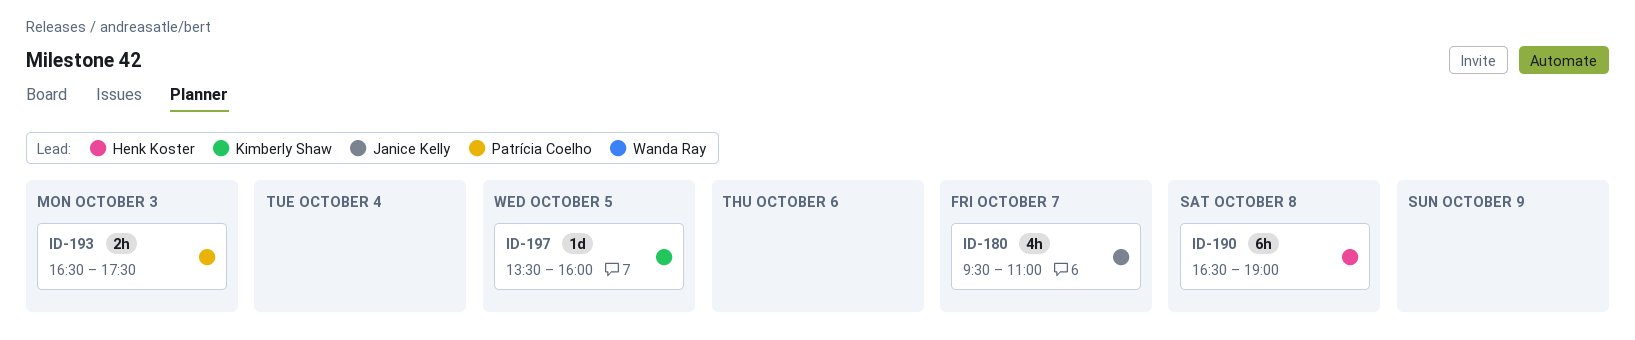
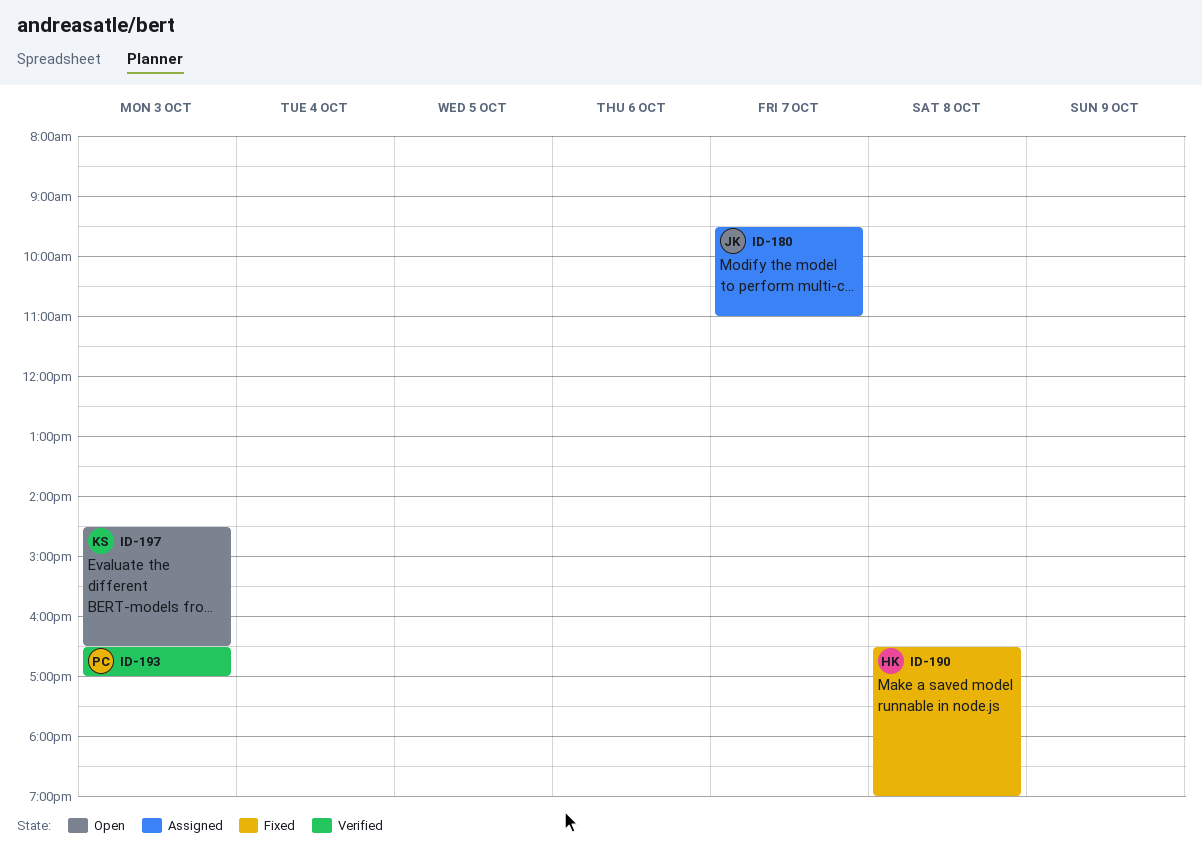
ID-193, ends: 17:30 -> 17:00
ID-197, day: Oct 5 -> Oct 3
ID-197, begins: 13:30 -> 14:30
ID-197, ends: 16:00 -> 16:30

